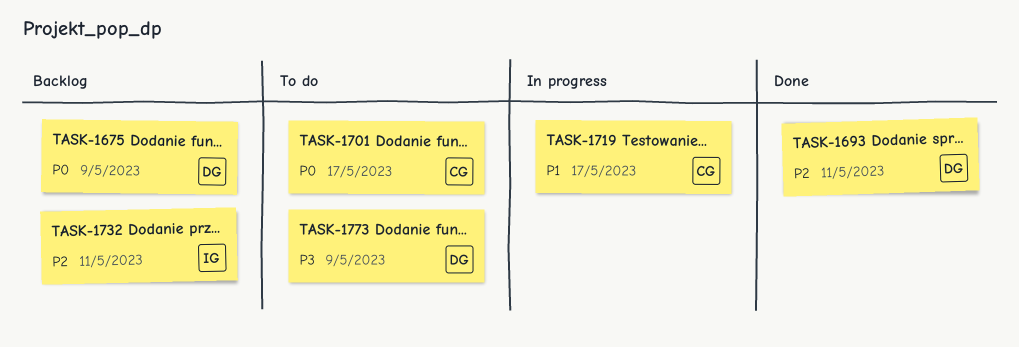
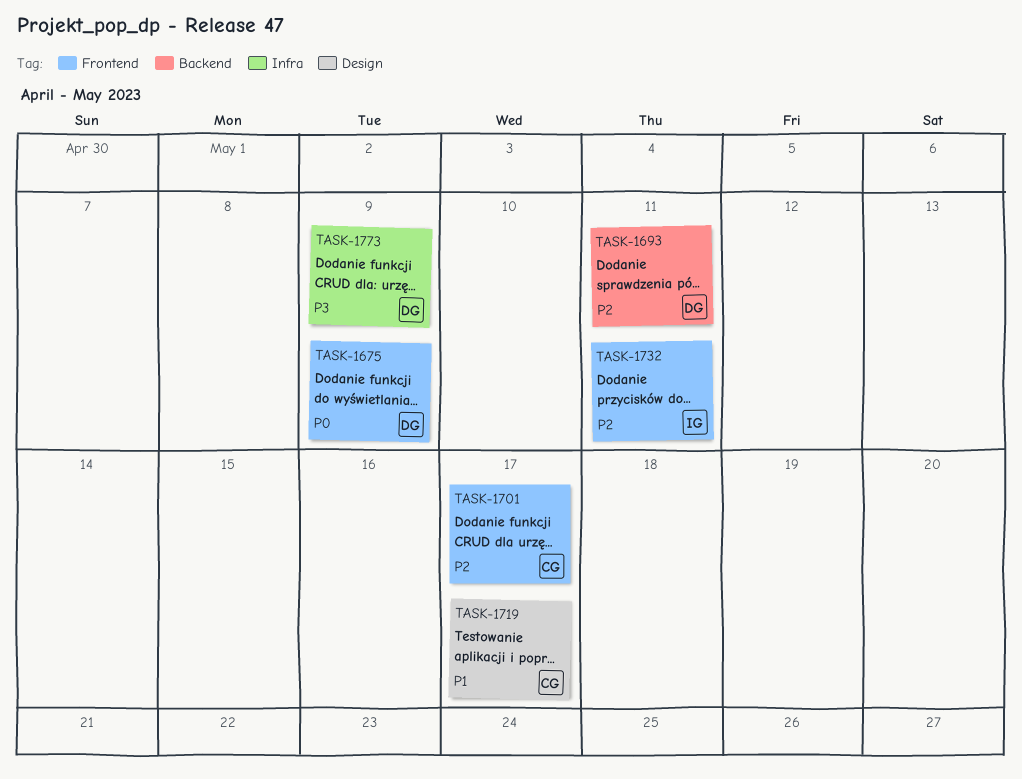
TASK-1701, priority: P0 -> P2

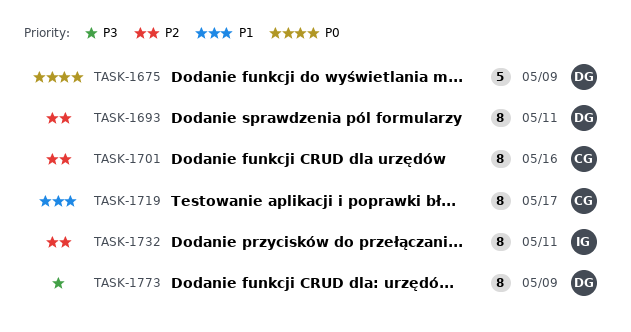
TASK-1701, due: May 17 -> May 16

